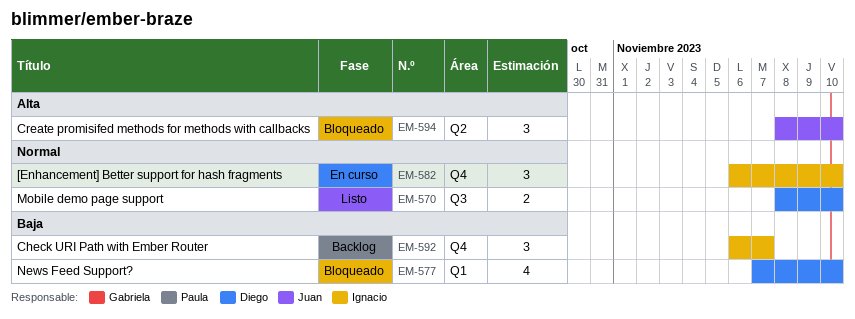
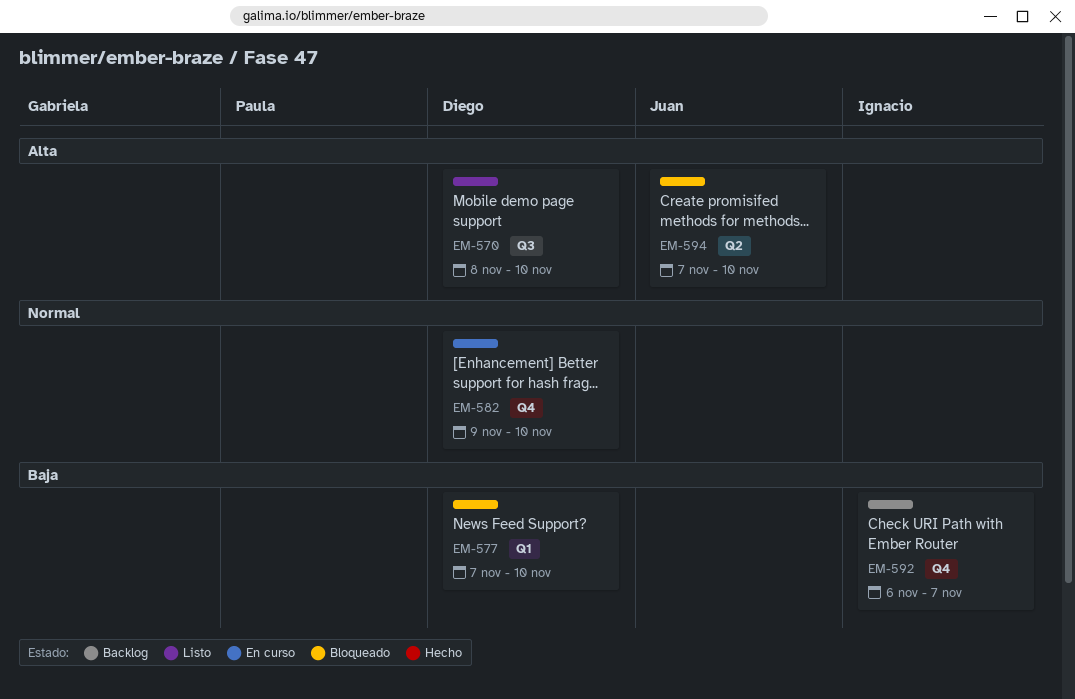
EM-570, priority: Normal -> Alta
EM-582, owner: Ignacio -> Diego
EM-582, start: Nov 6 -> Nov 9
EM-594, start: Nov 8 -> Nov 7

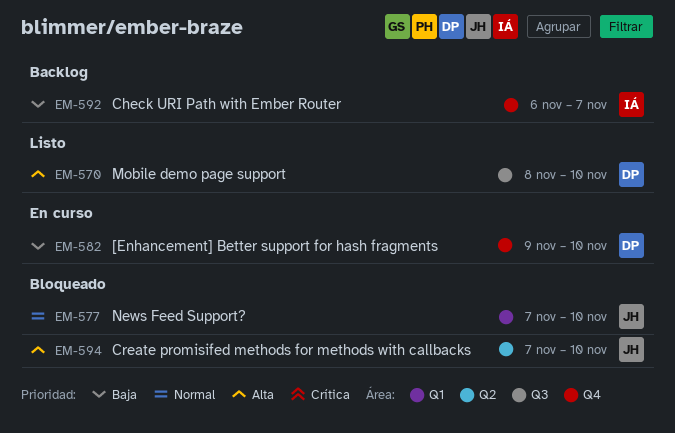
EM-577, owner: Diego -> Juan
EM-577, priority: Baja -> Normal
EM-582, priority: Normal -> Baja

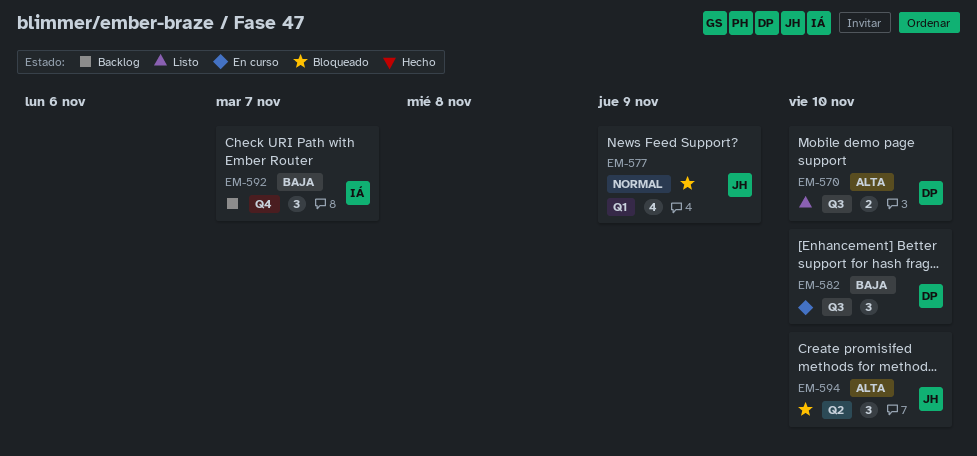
EM-577, due: Nov 10 -> Nov 9
EM-582, label: Q4 -> Q3

